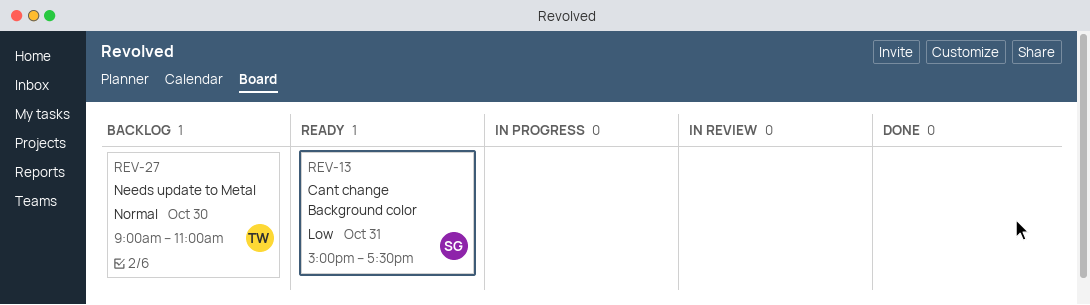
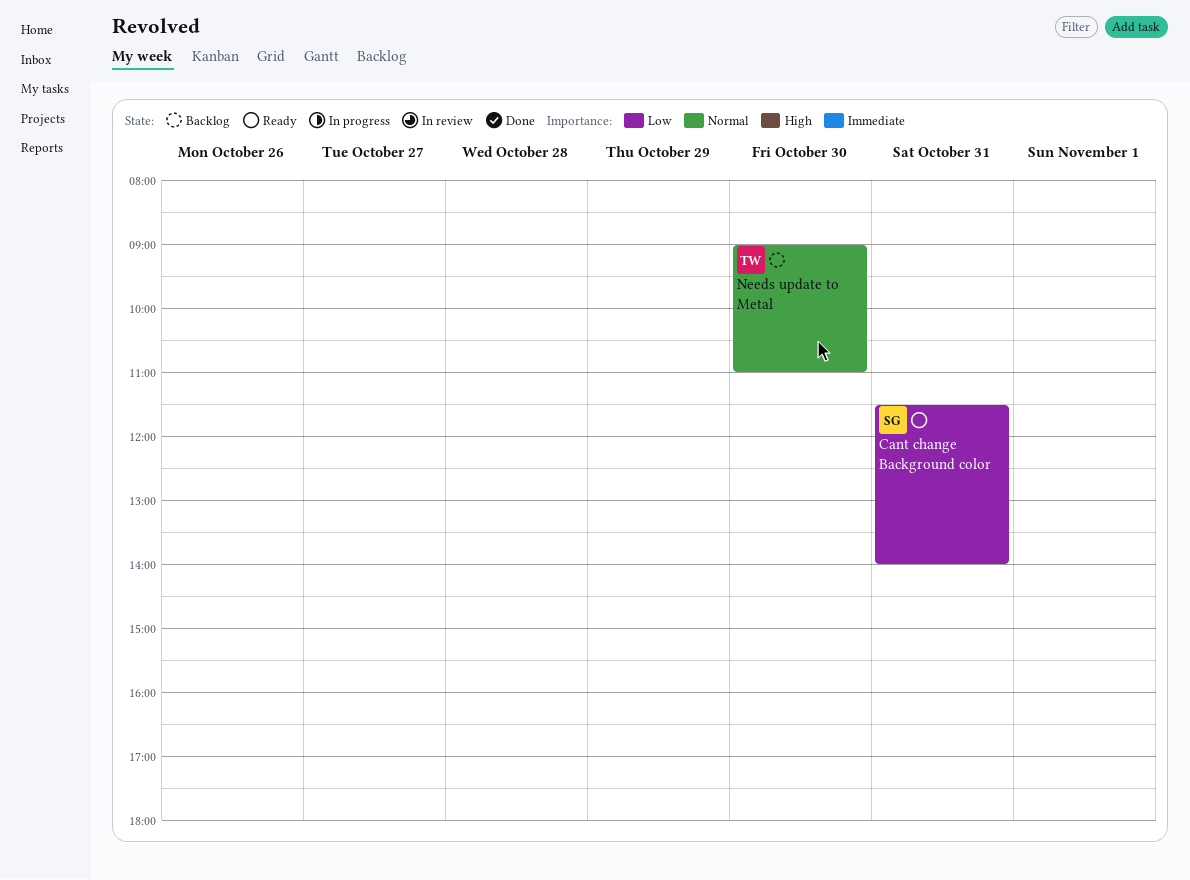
Cant change Background color, begins: 15:00 -> 11:30
Cant change Background color, ends: 17:30 -> 14:00

